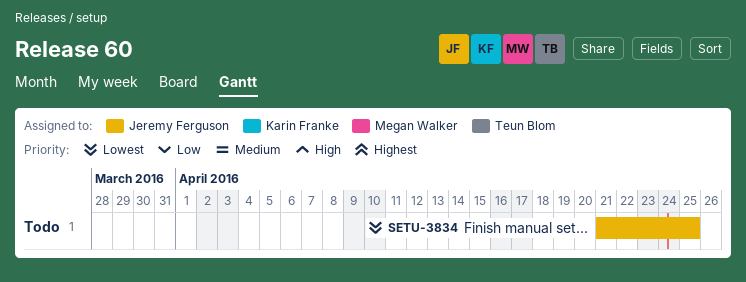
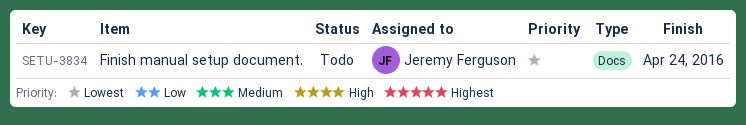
SETU-3834, due: Apr 25 -> Apr 24

